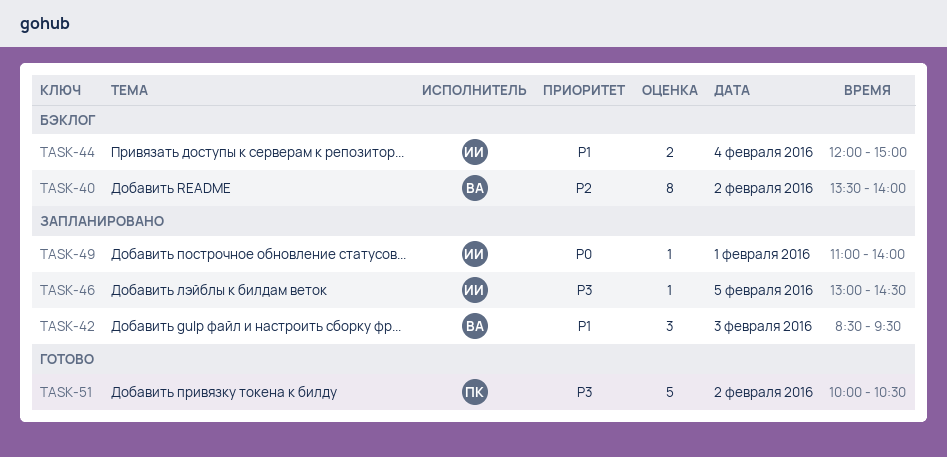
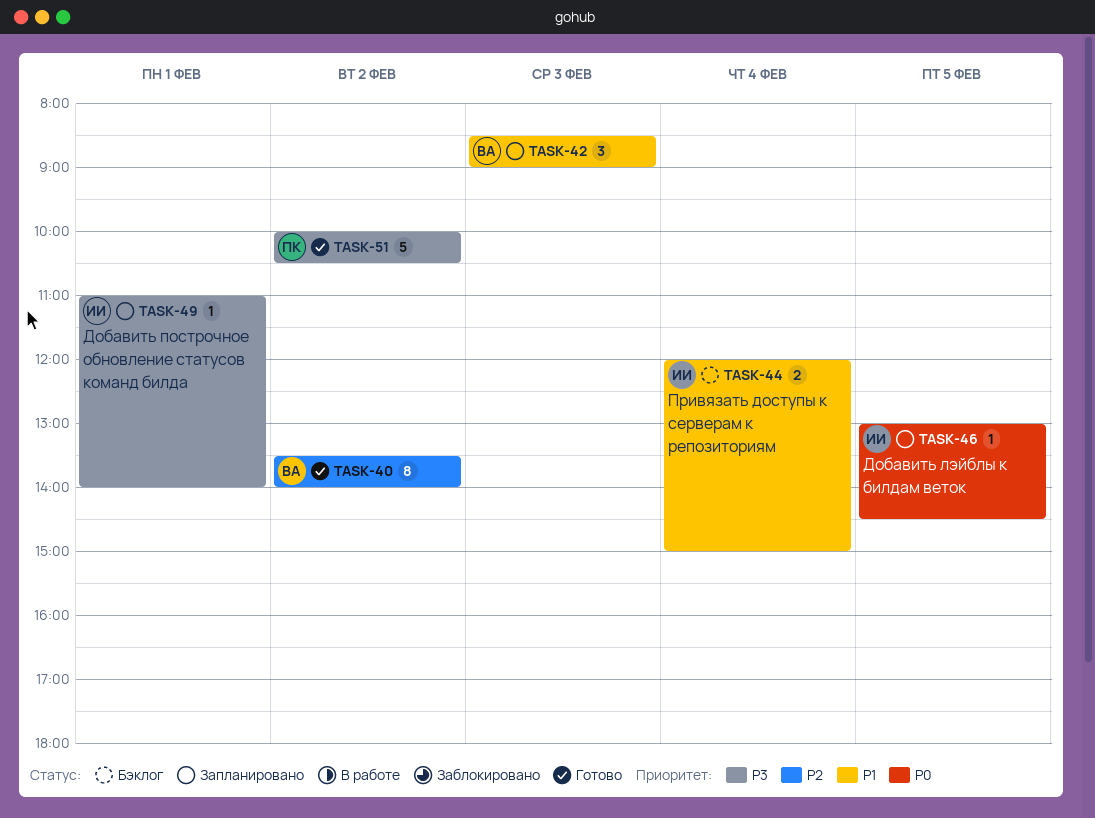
TASK-40, status: Бэклог -> Готово
TASK-42, ends: 09:30 -> 09:00
TASK-46, priority: P3 -> P0
TASK-49, priority: P0 -> P3

